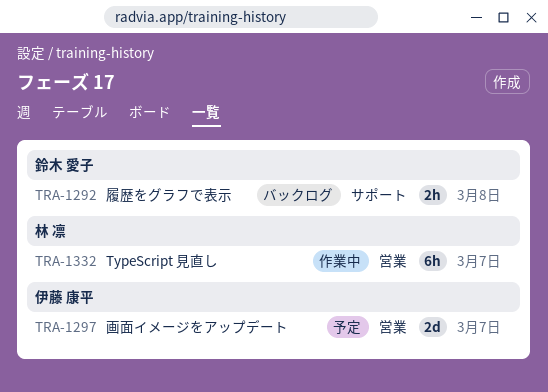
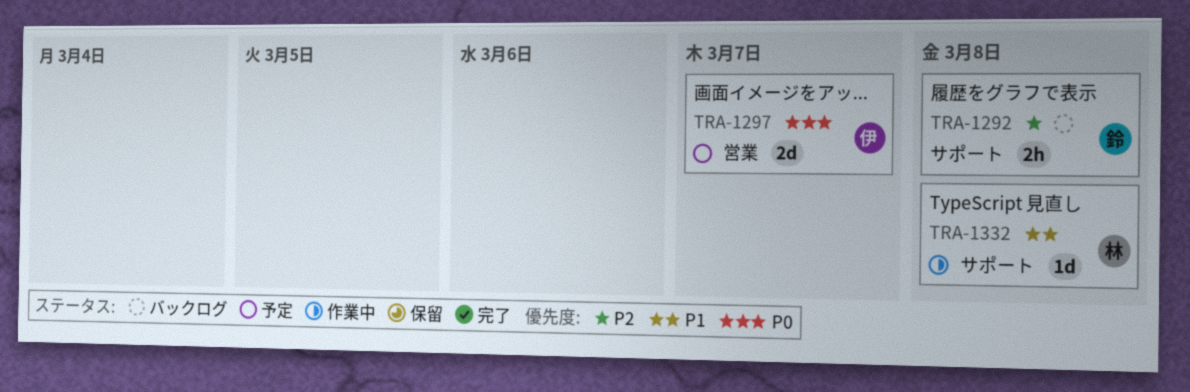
TRA-1332, label: 営業 -> サポート
TRA-1332, estimate: 6h -> 1d
TRA-1332, due: Mar 7 -> Mar 8

